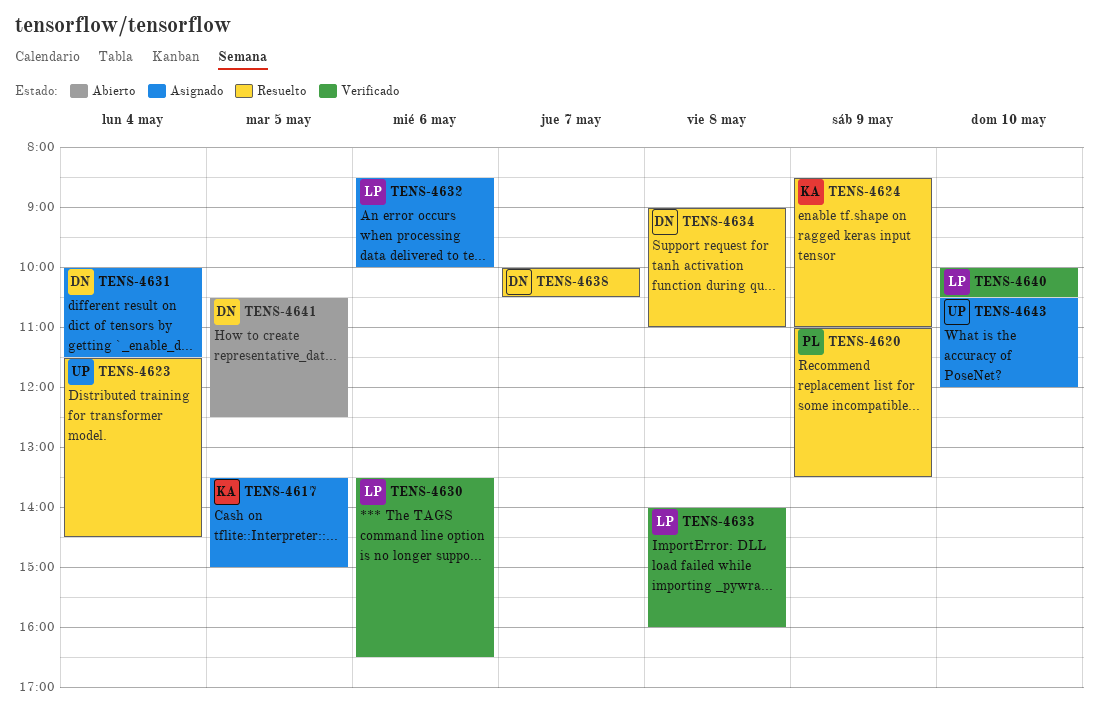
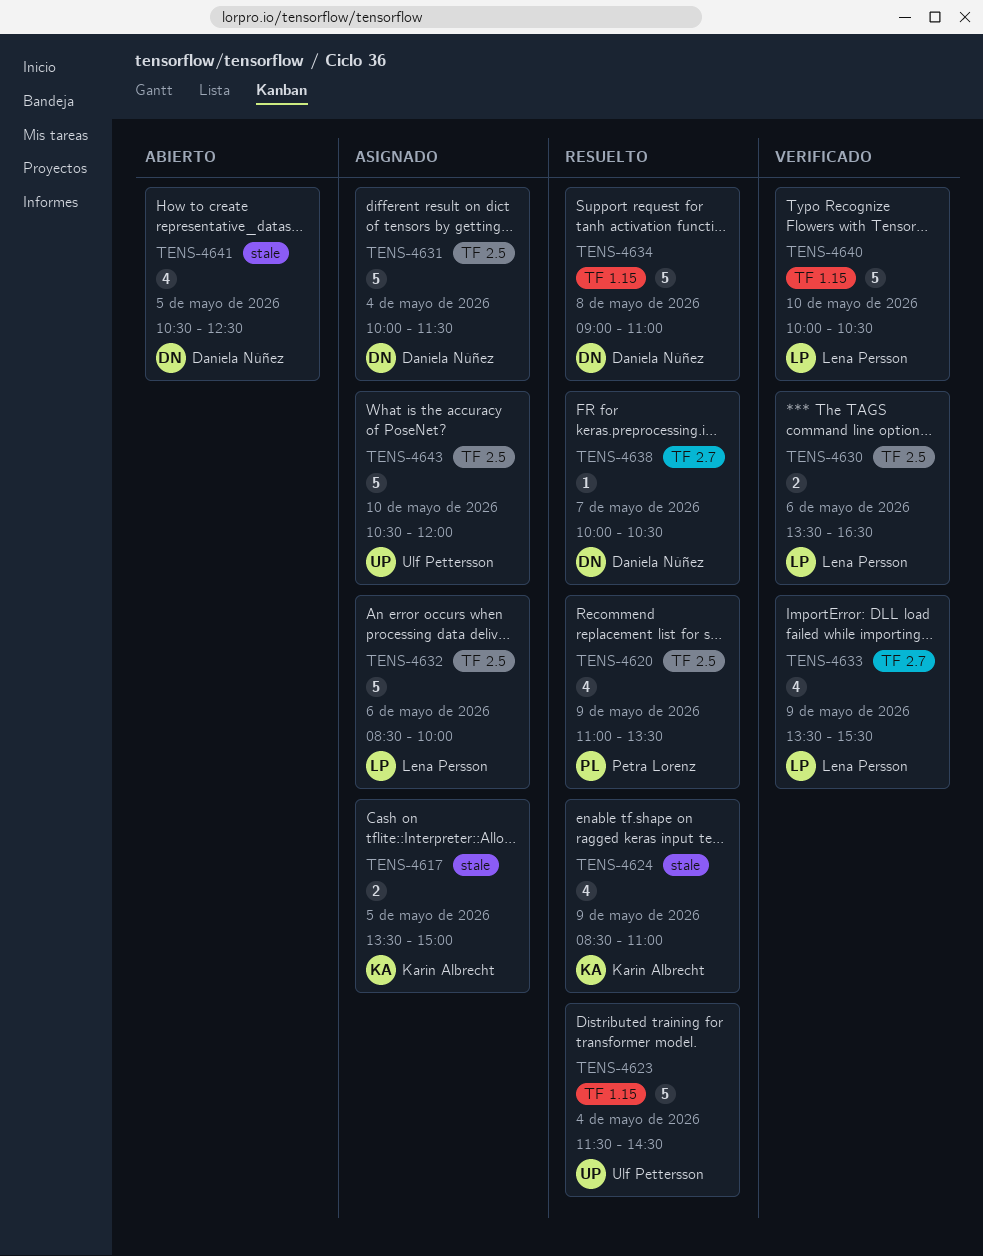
TENS-4633, day: May 8 -> May 9
TENS-4633, begins: 14:00 -> 13:30
TENS-4633, ends: 16:00 -> 15:30

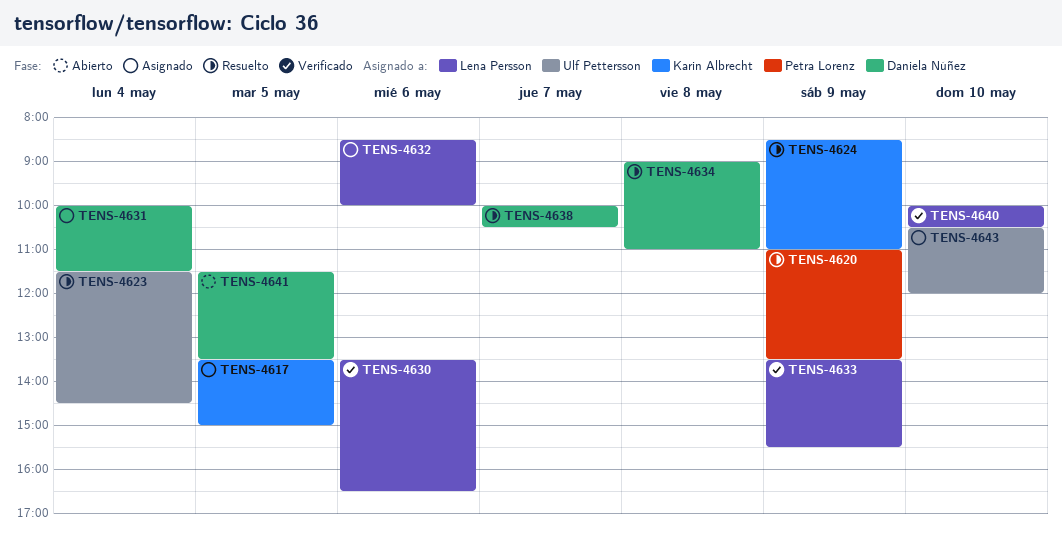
TENS-4641, begins: 10:30 -> 11:30
TENS-4641, ends: 12:30 -> 13:30

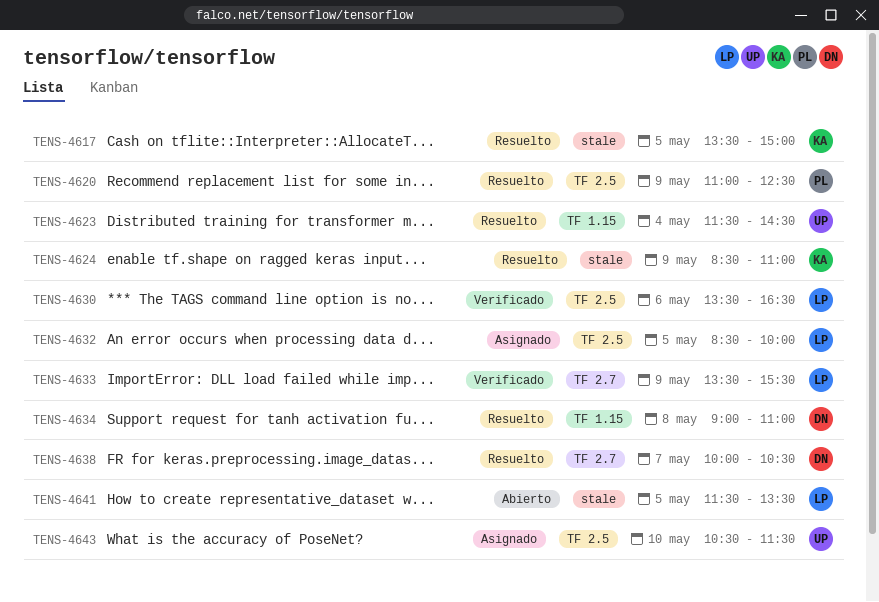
TENS-4617, status: Asignado -> Resuelto
TENS-4620, ends: 13:30 -> 12:30
TENS-4631: present -> none
TENS-4632, day: May 6 -> May 5
TENS-4640: present -> none
TENS-4641, owner: Daniela Núñez -> Lena Persson
TENS-4643, ends: 12:00 -> 11:30

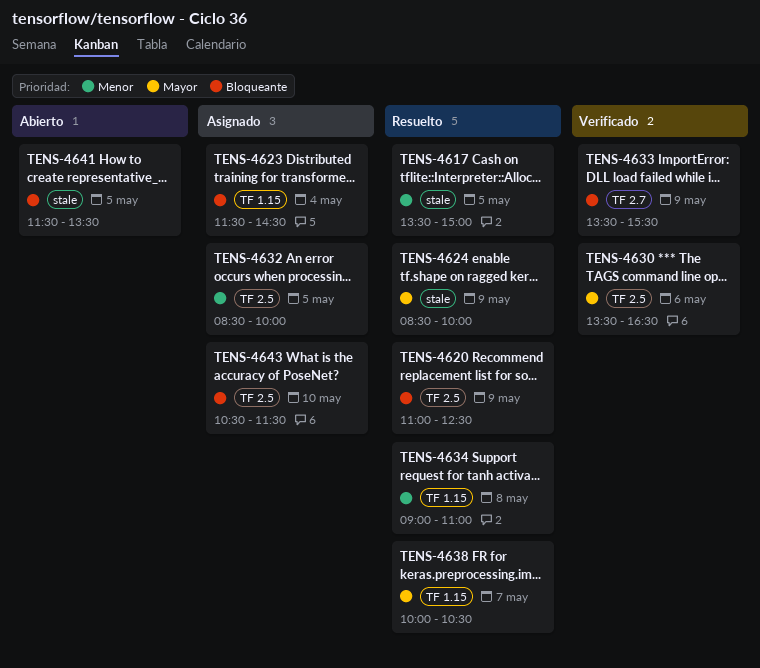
TENS-4623, status: Resuelto -> Asignado
TENS-4624, ends: 11:00 -> 10:00
TENS-4638, label: TF 2.7 -> TF 1.15

